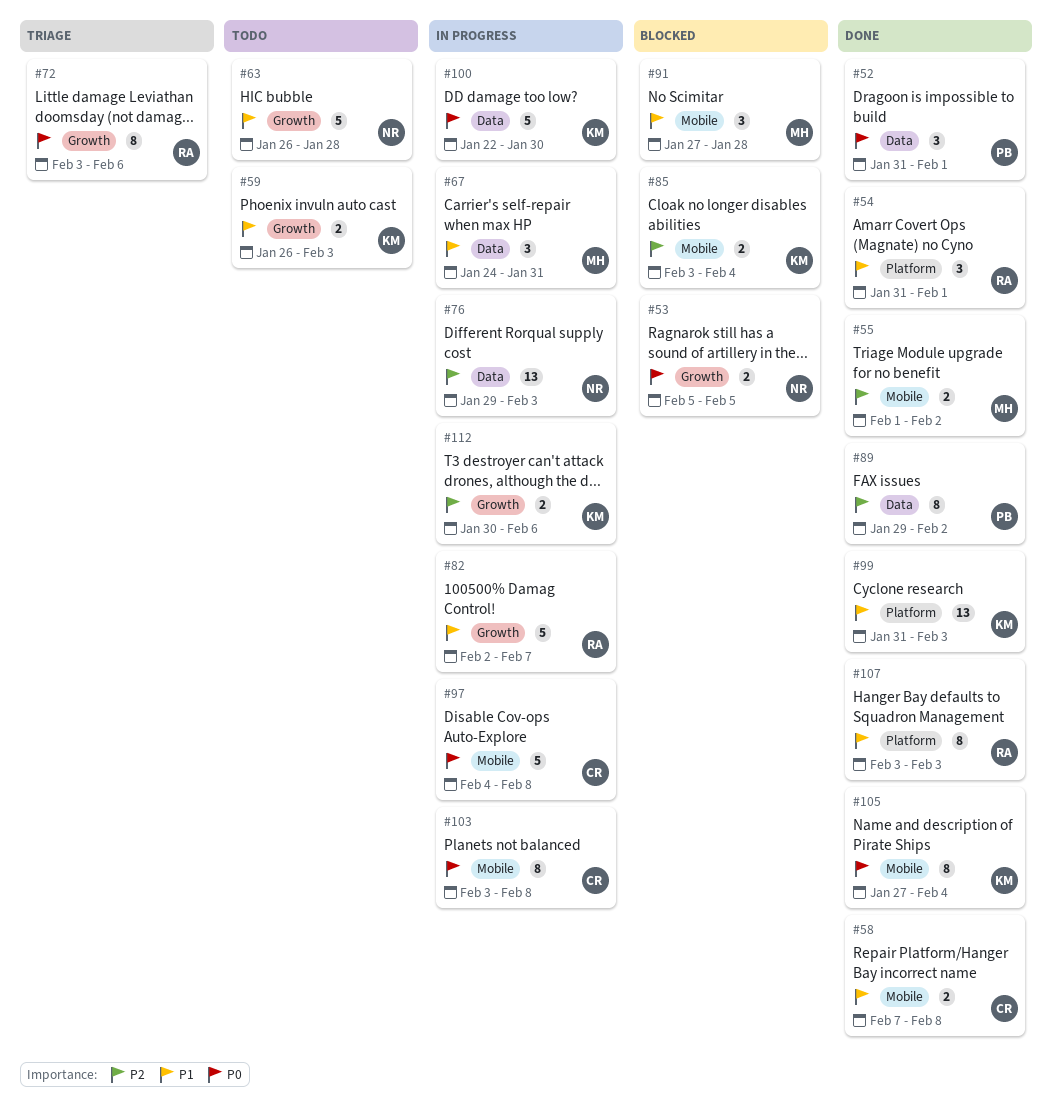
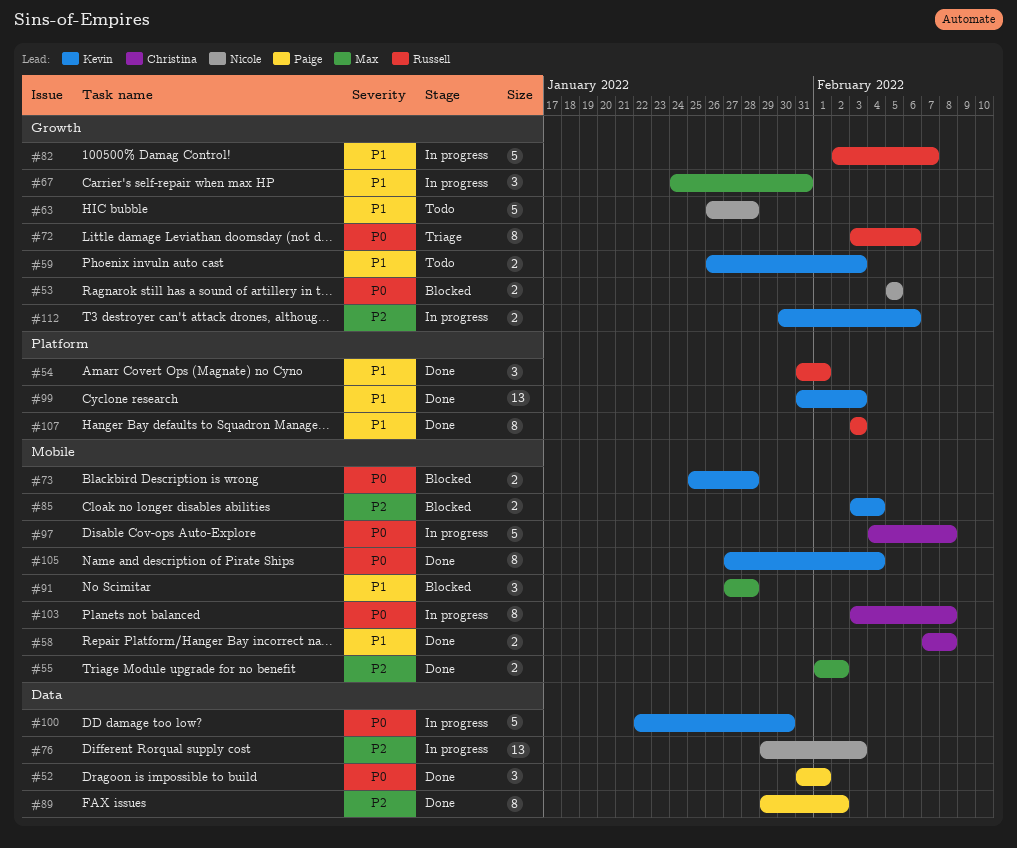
#67, label: Data -> Growth
#73: none -> present

